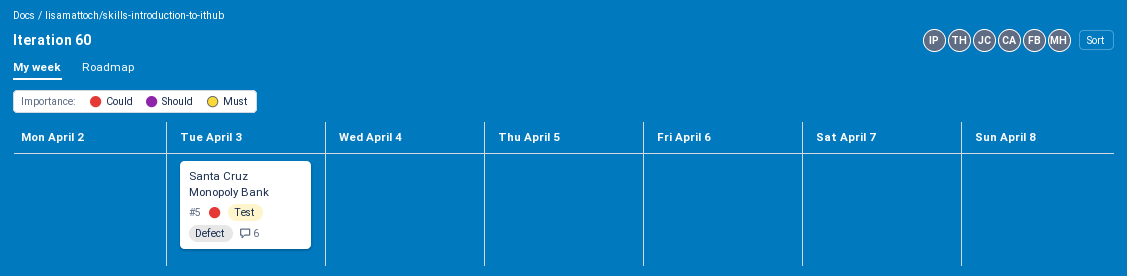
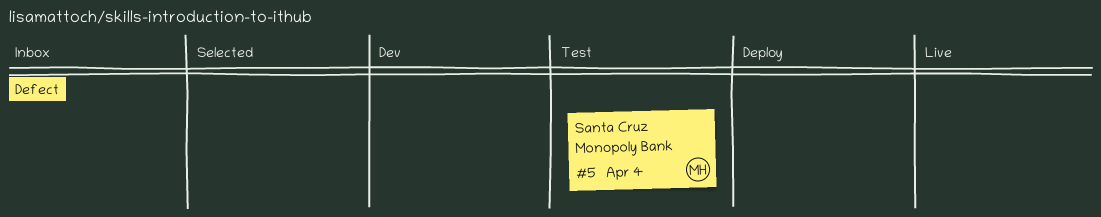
#5, due: Apr 3 -> Apr 4

